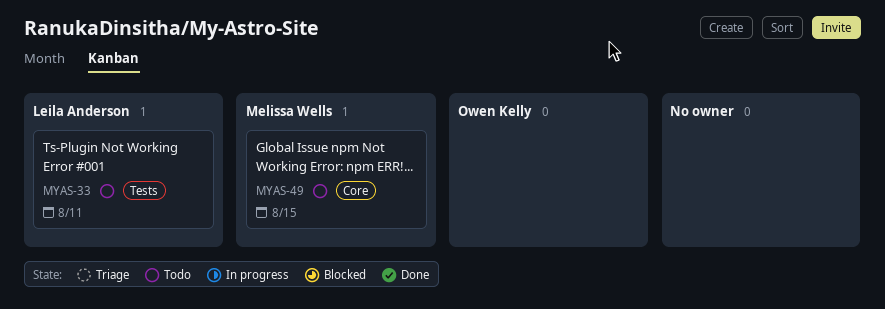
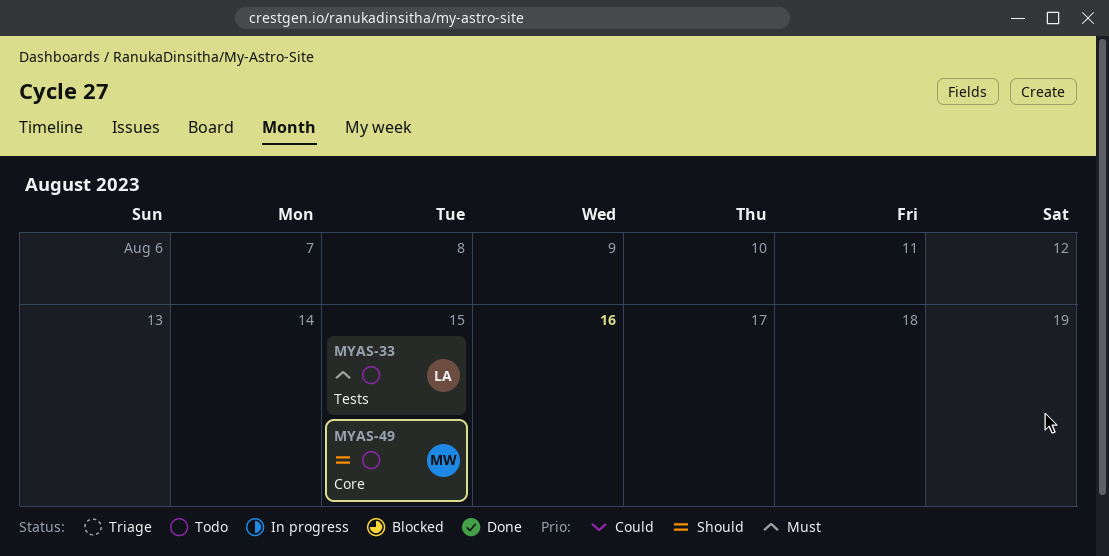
MYAS-33, due: Aug 11 -> Aug 15

